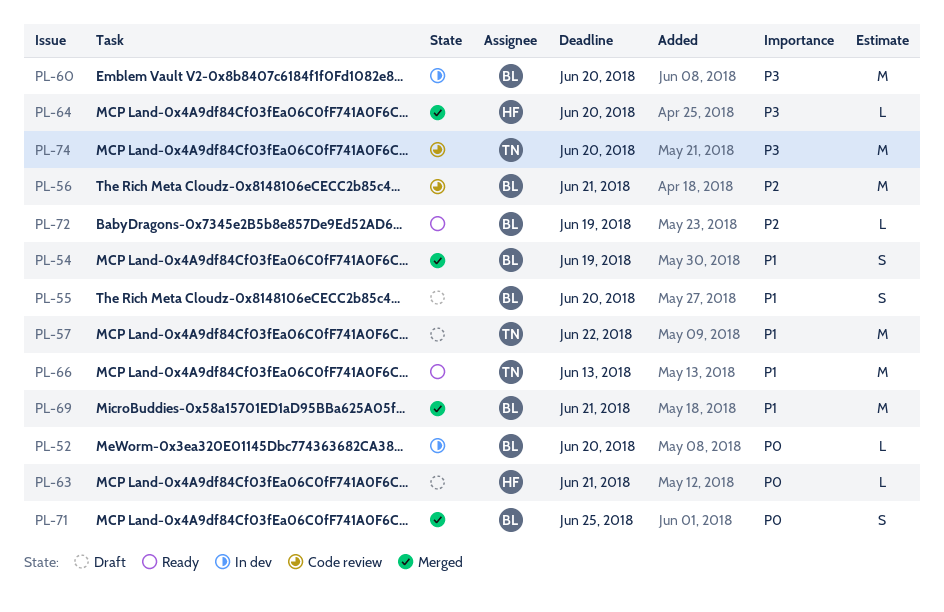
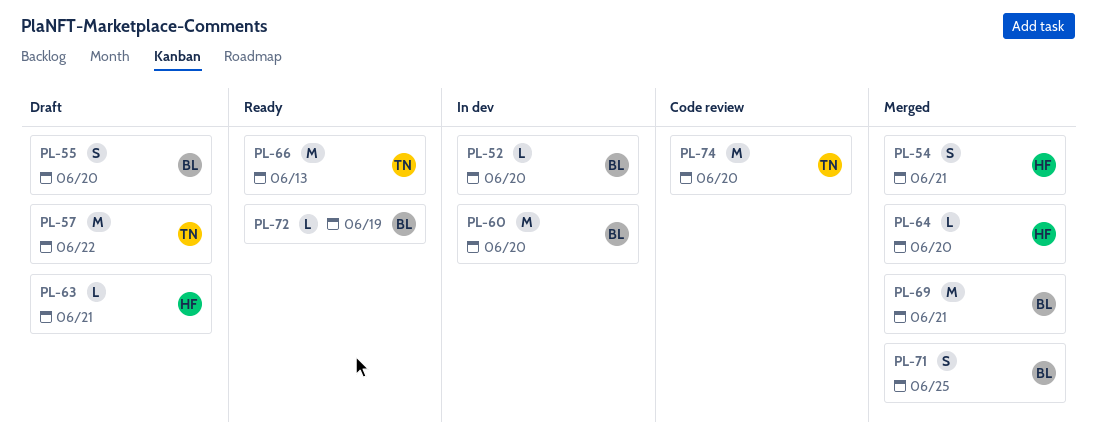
PL-54, owner: BL -> HF
PL-54, due: Jun 19 -> Jun 21
PL-56: present -> none

